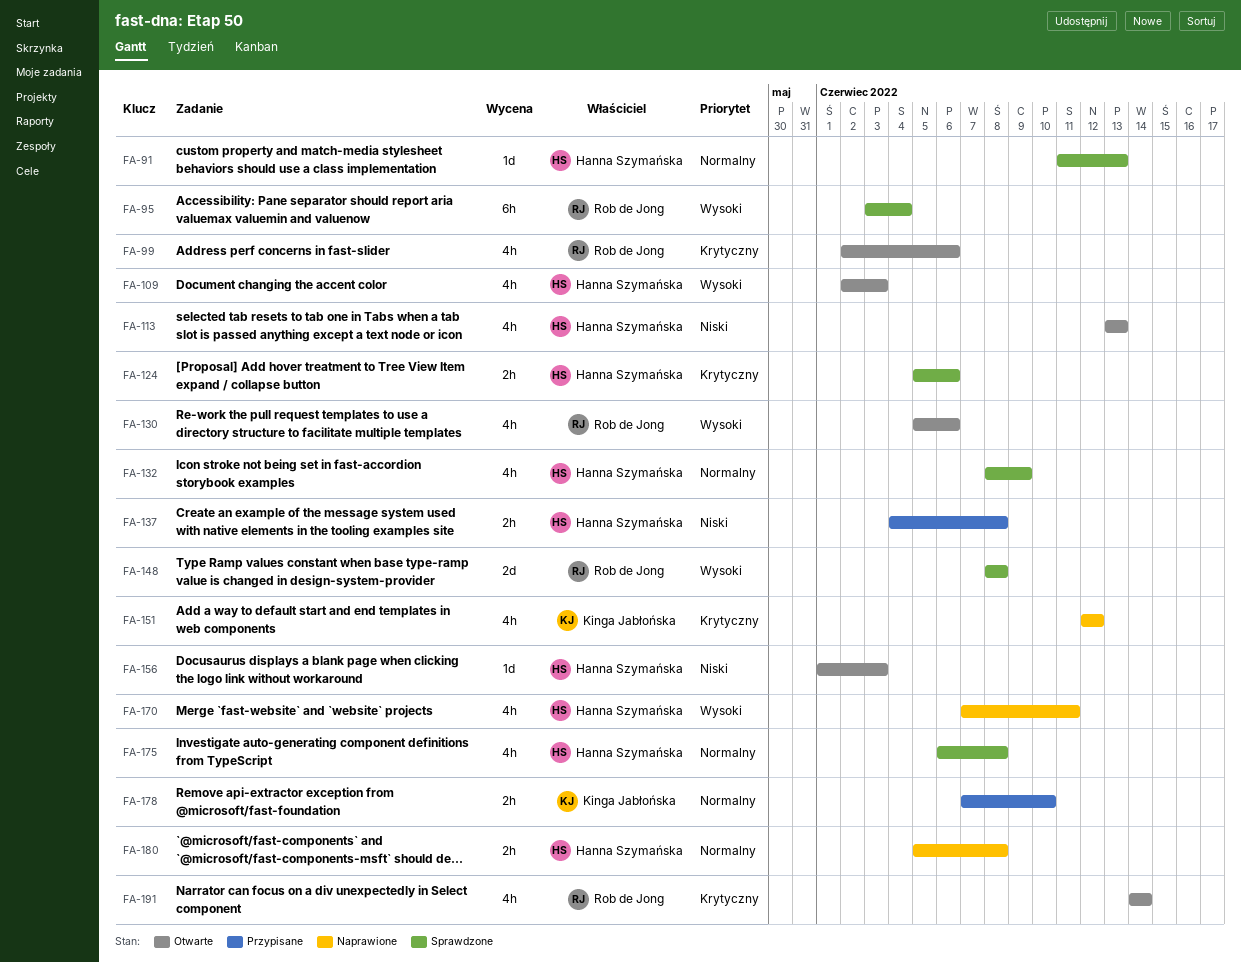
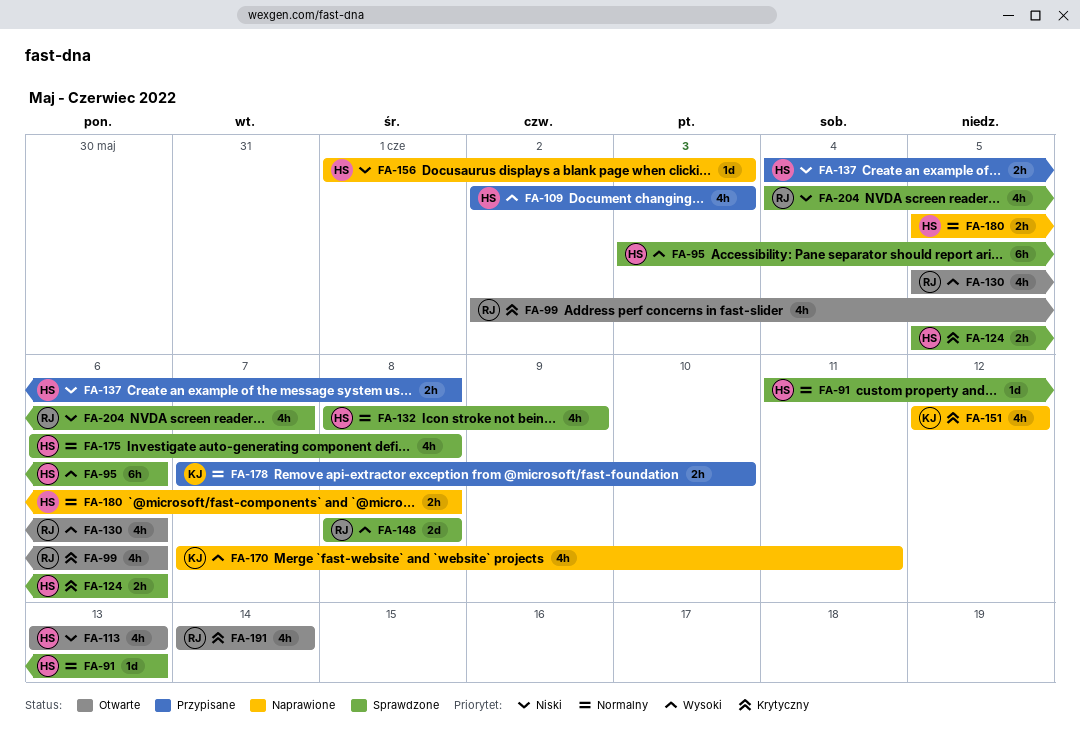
FA-95, owner: Rob de Jong -> Hanna Szymańska
FA-95, due: Jun 4 -> Jun 6
FA-109, status: Otwarte -> Przypisane
FA-156, status: Otwarte -> Naprawione
FA-170, owner: Hanna Szymańska -> Kinga Jabłońska
FA-204: none -> present

